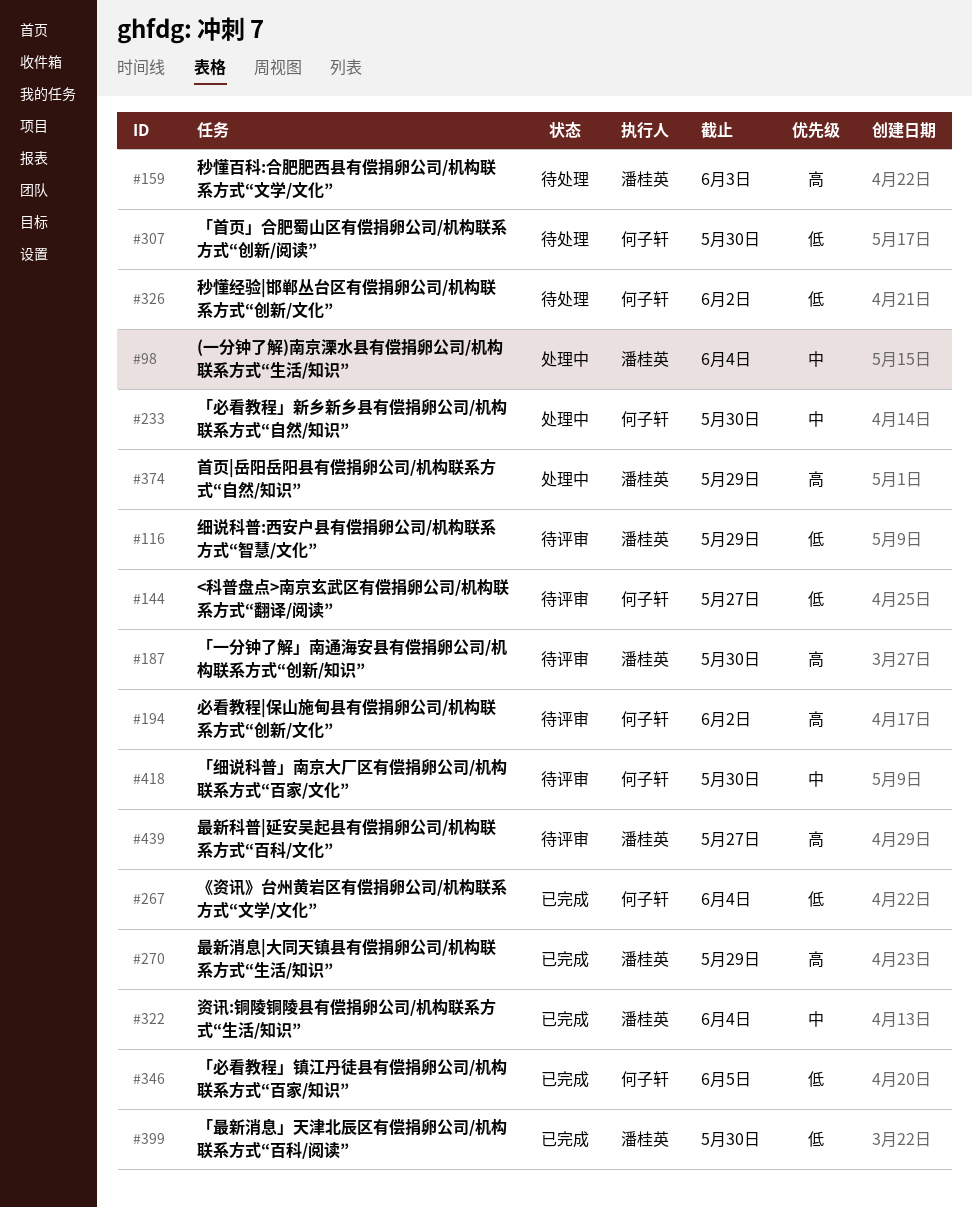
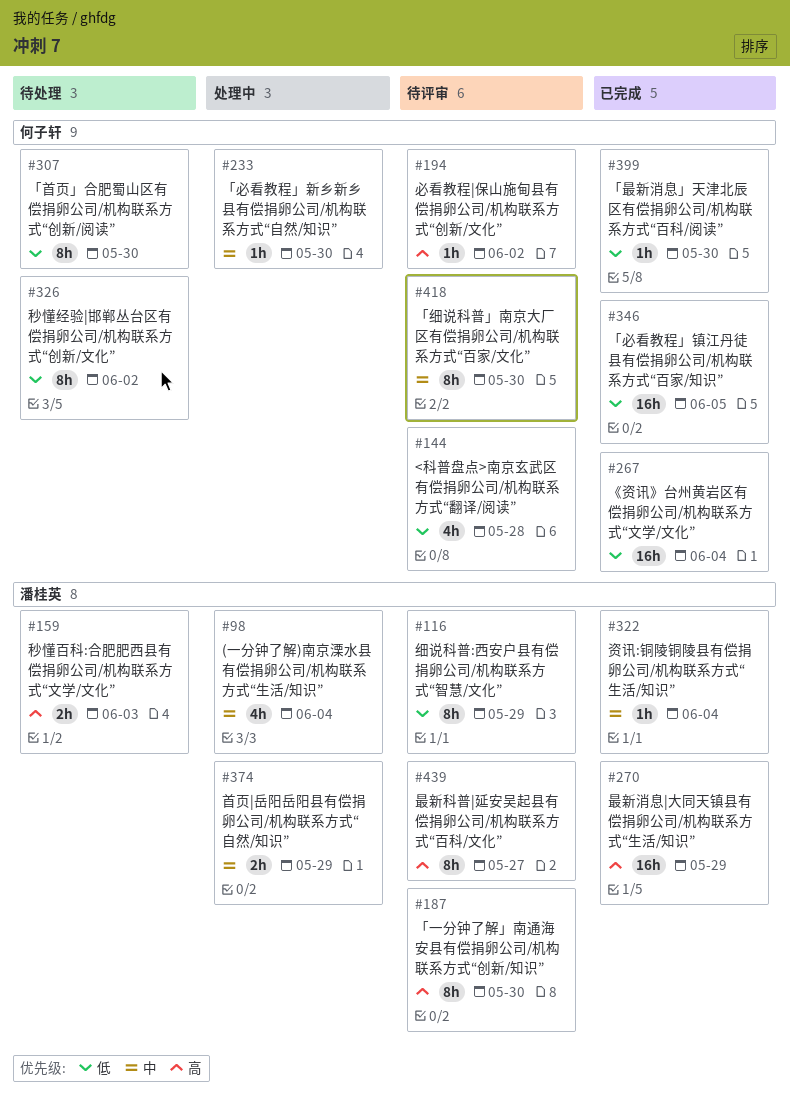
#144, due: May 27 -> May 28
#374, priority: 高 -> 中
#399, owner: 潘桂英 -> 何子轩

